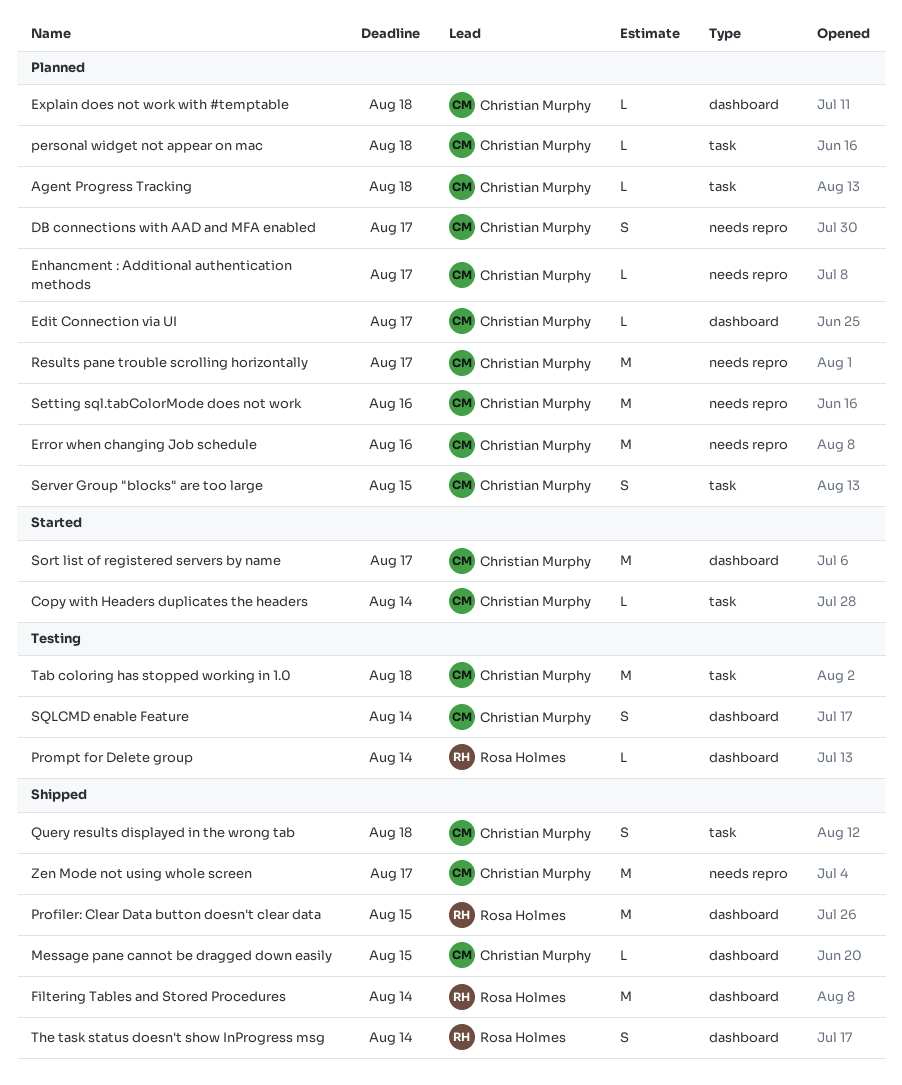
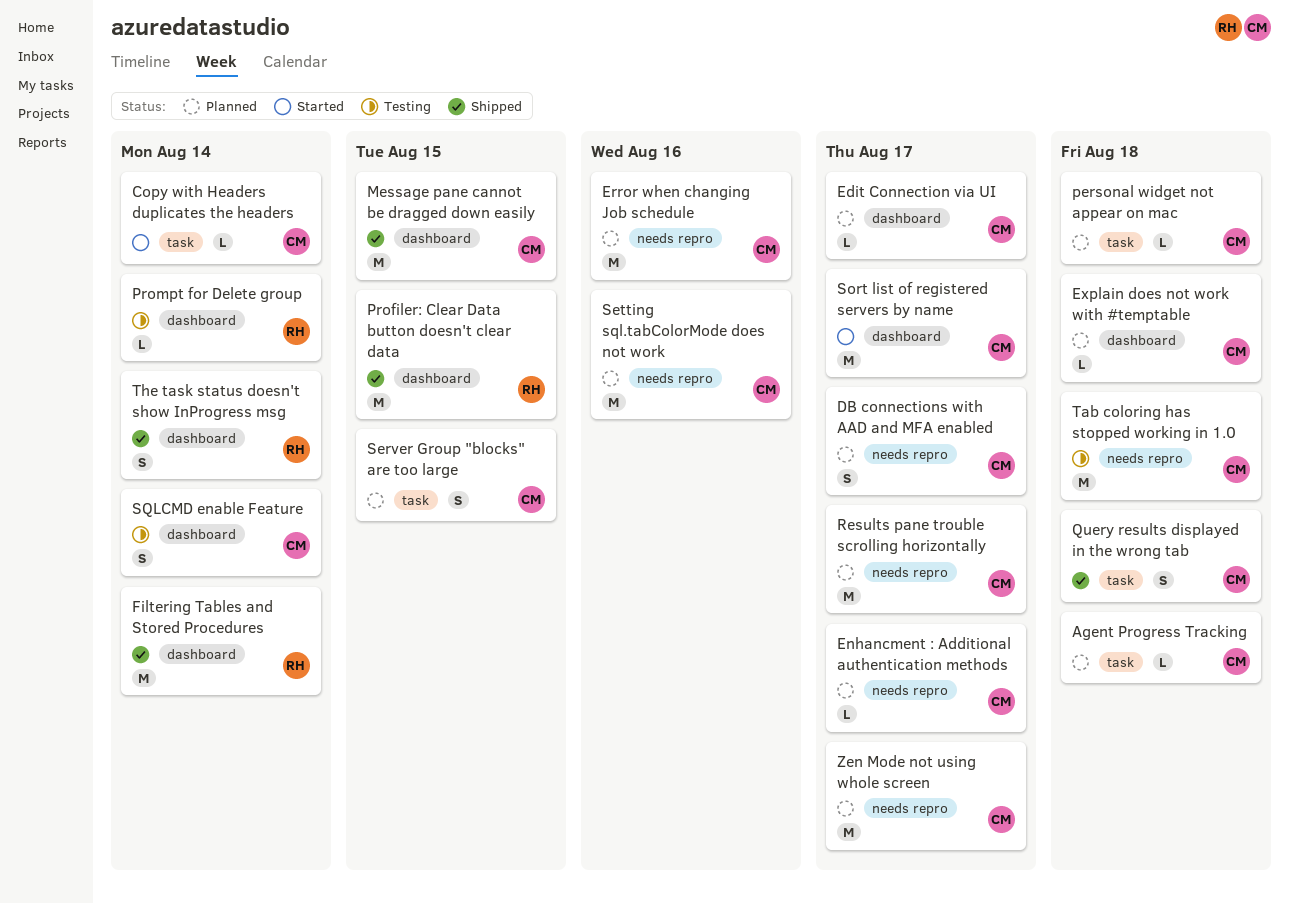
Message pane cannot be dragged down easily, estimate: L -> M
Tab coloring has stopped working in 1.0, label: task -> needs repro
Zen Mode not using whole screen, status: Shipped -> Planned

